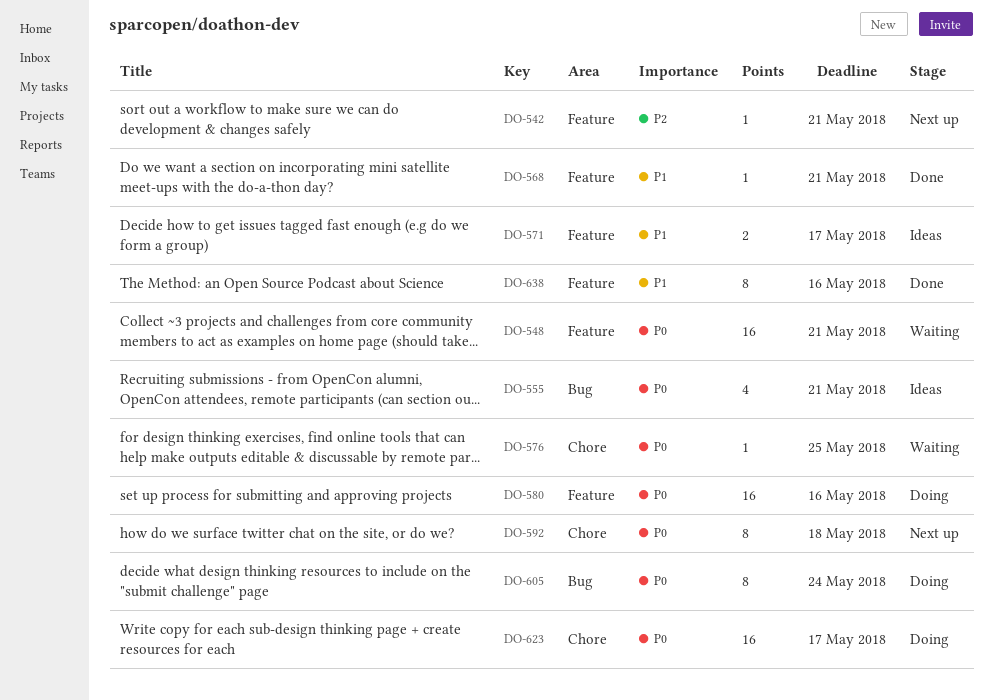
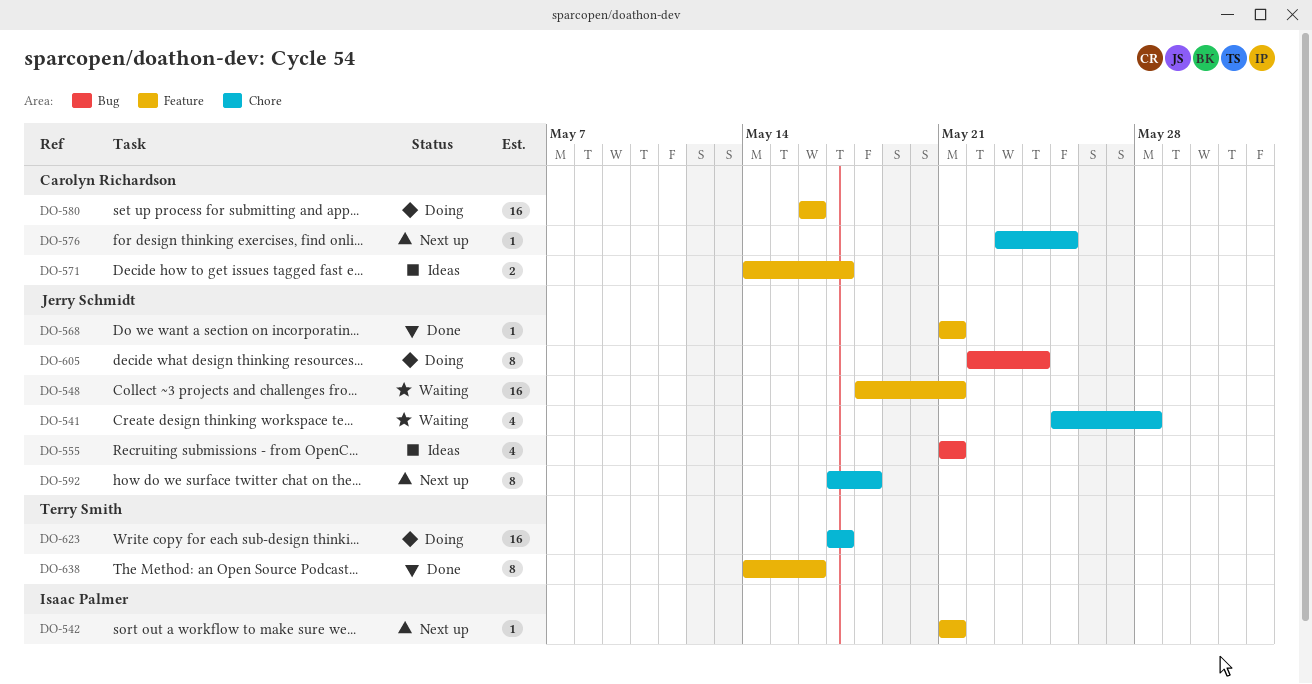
DO-541: none -> present
DO-576, status: Waiting -> Next up

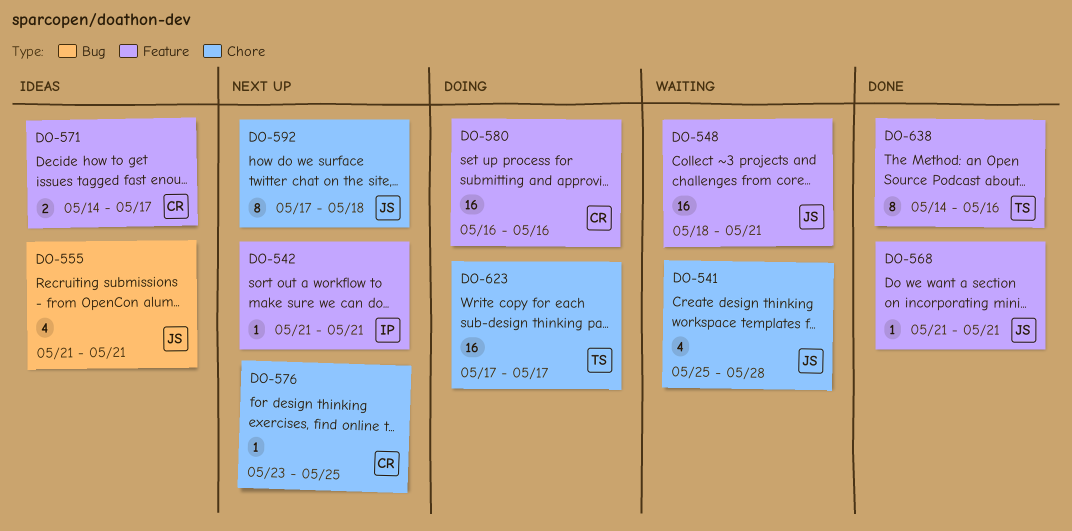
DO-605: present -> none

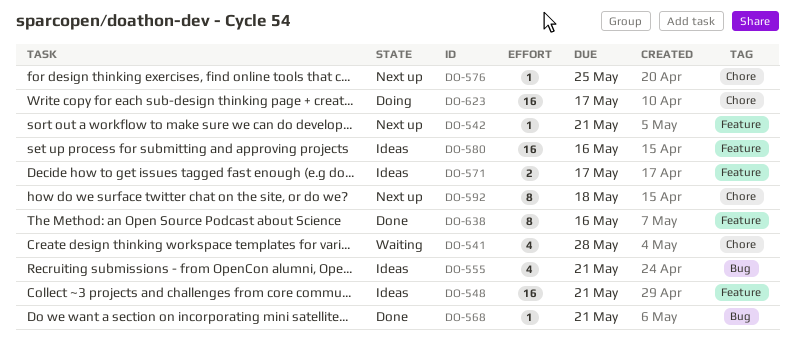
DO-548, status: Waiting -> Ideas
DO-568, label: Feature -> Bug
DO-580, status: Doing -> Ideas

